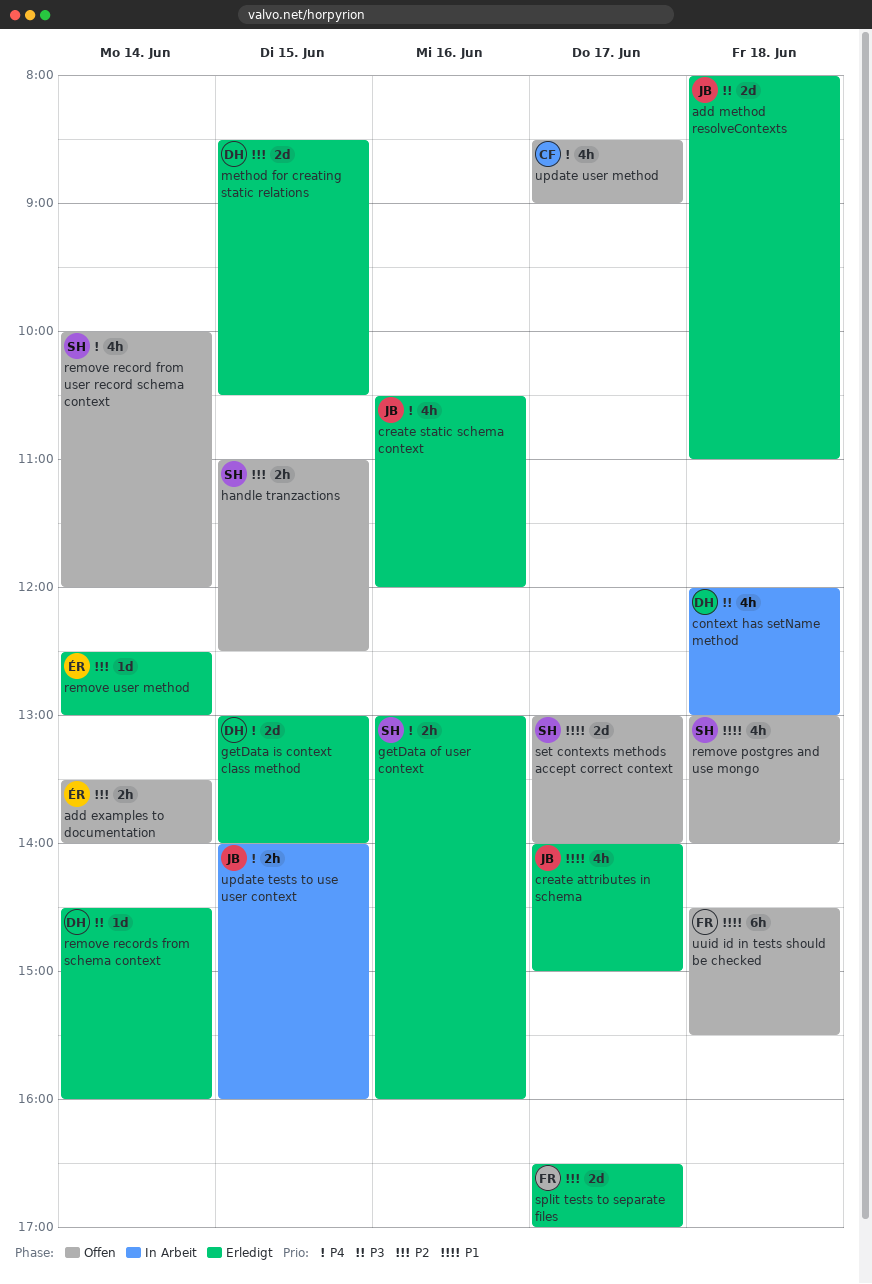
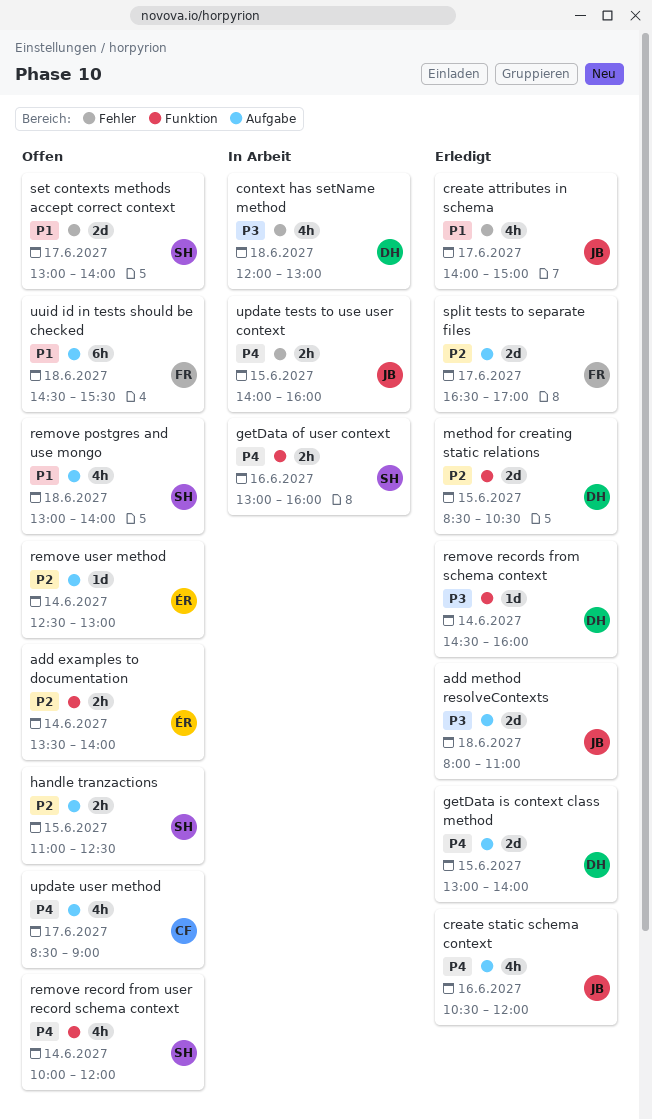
getData of user context, status: Erledigt -> In Arbeit
remove user method, status: Erledigt -> Offen

